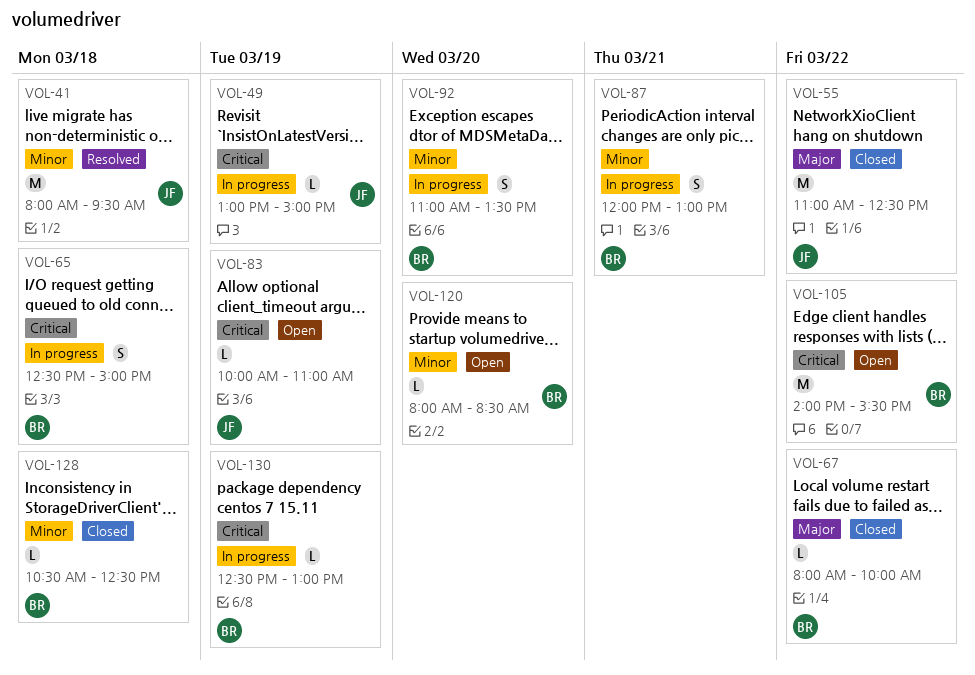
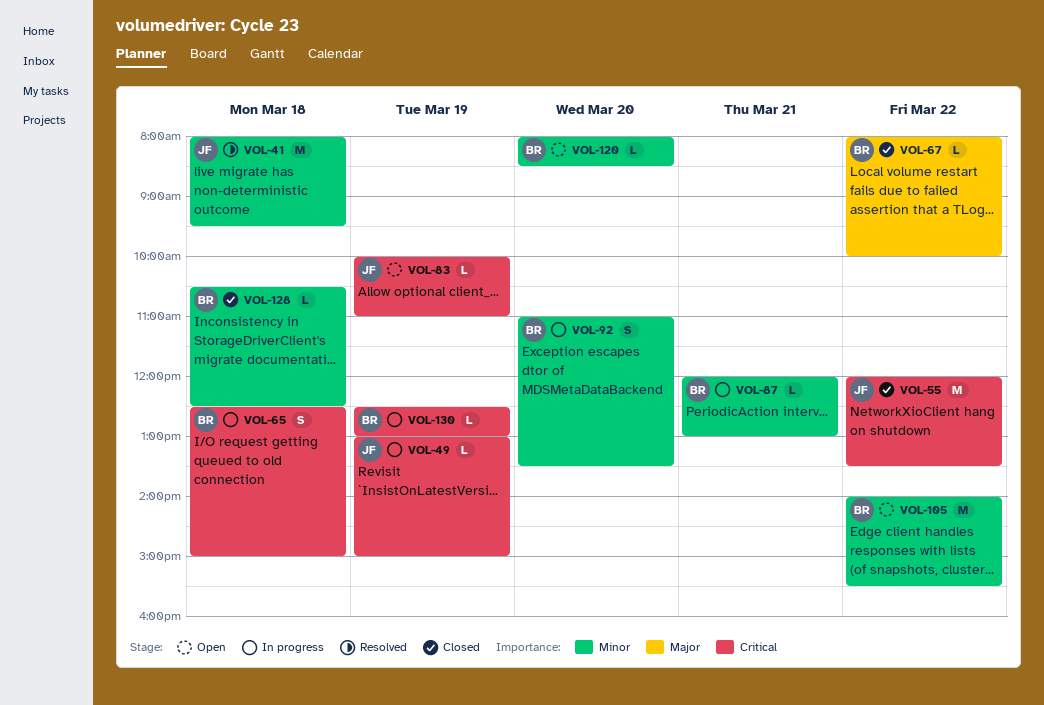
VOL-55, priority: Major -> Critical
VOL-55, begins: 11:00 -> 12:00
VOL-55, ends: 12:30 -> 13:30
VOL-87, estimate: S -> L
VOL-105, priority: Critical -> Minor

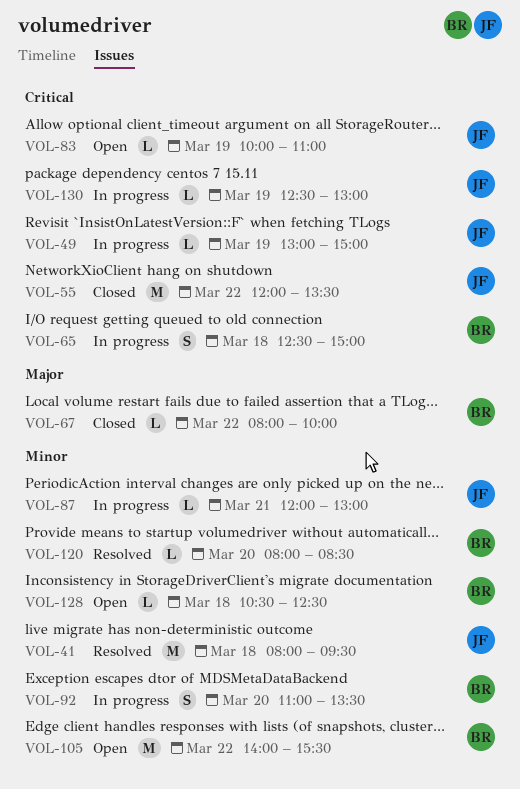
VOL-87, owner: BR -> JF
VOL-120, status: Open -> Resolved
VOL-128, status: Closed -> Open
VOL-130, owner: BR -> JF

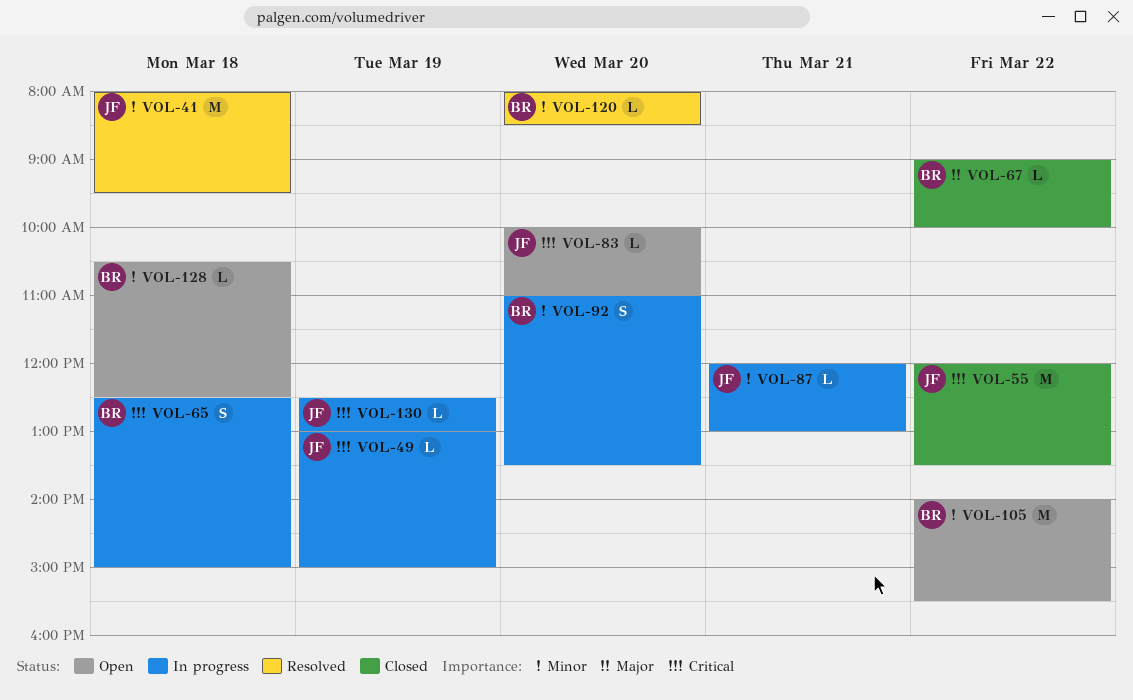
VOL-67, begins: 08:00 -> 09:00
VOL-83, day: Mar 19 -> Mar 20

